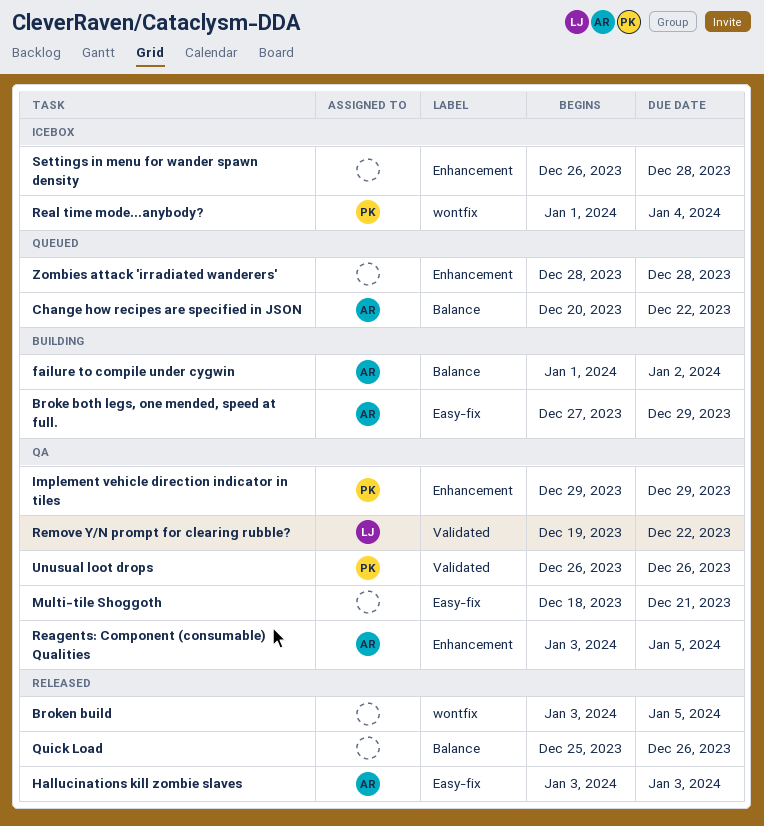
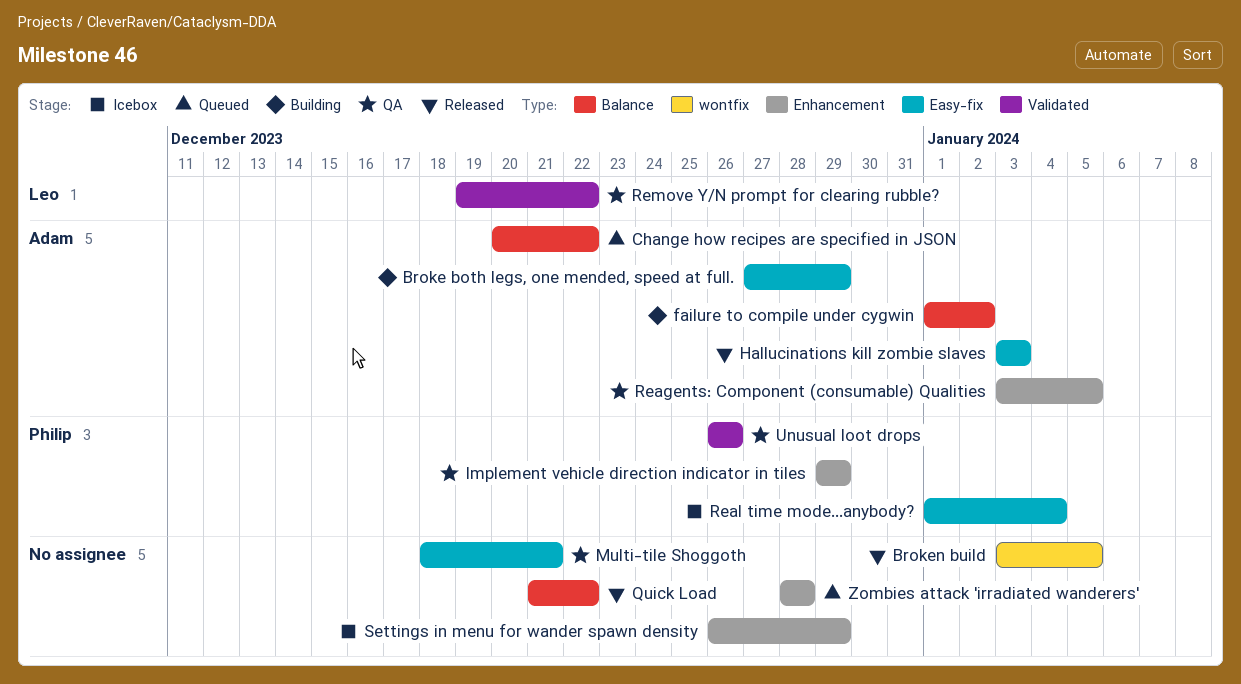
Quick Load, start: Dec 25 -> Dec 21
Quick Load, due: Dec 26 -> Dec 22
Real time mode...anybody?, label: wontfix -> Easy-fix
Settings in menu for wander spawn density, due: Dec 28 -> Dec 29

